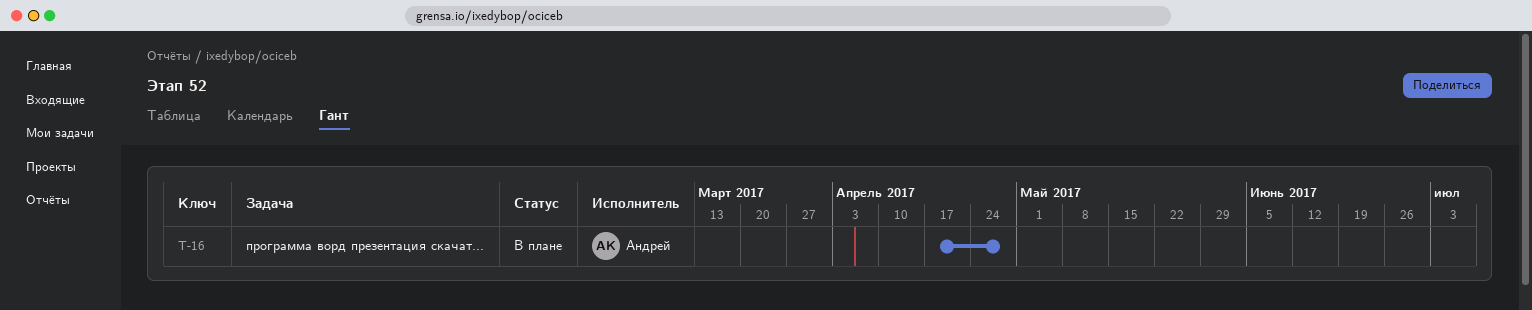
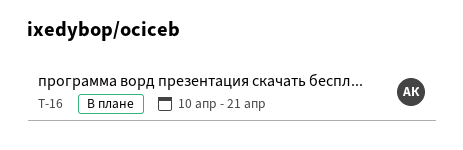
T-16, start: Apr 17 -> Apr 10
T-16, due: Apr 28 -> Apr 21

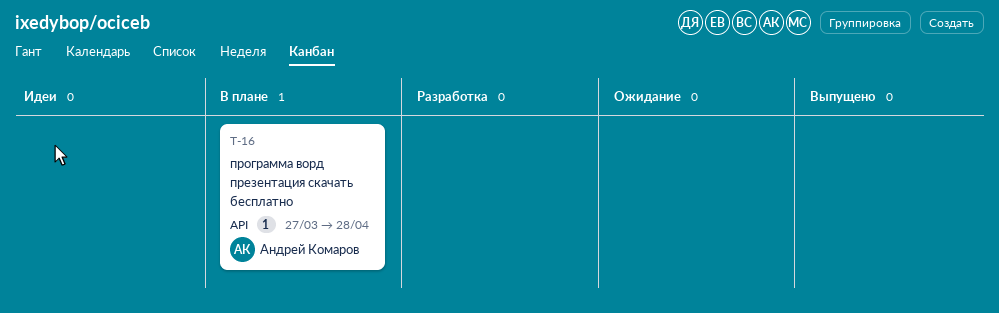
T-16, start: Apr 10 -> Mar 27
T-16, due: Apr 21 -> Apr 28

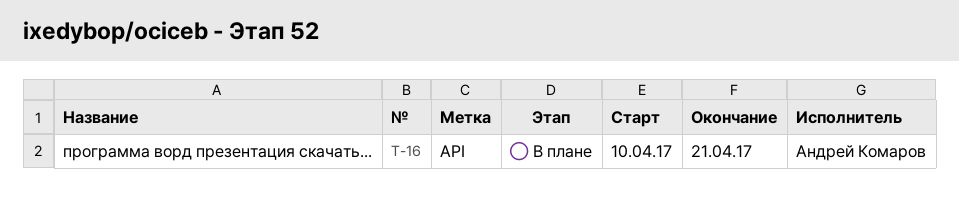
T-16, start: Mar 27 -> Apr 10
T-16, due: Apr 28 -> Apr 21

